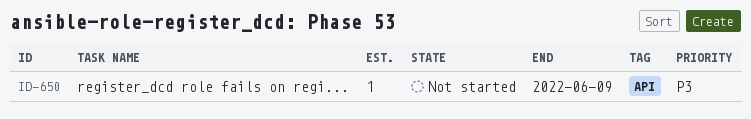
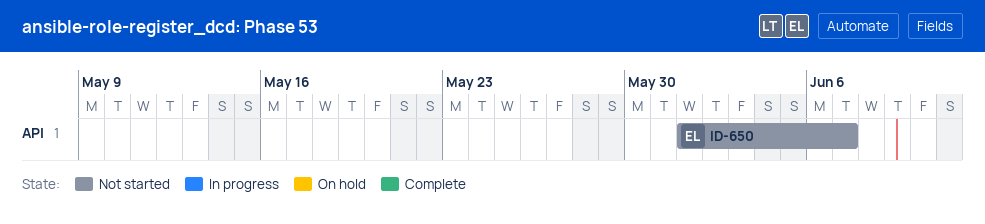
ID-650, due: Jun 9 -> Jun 7

